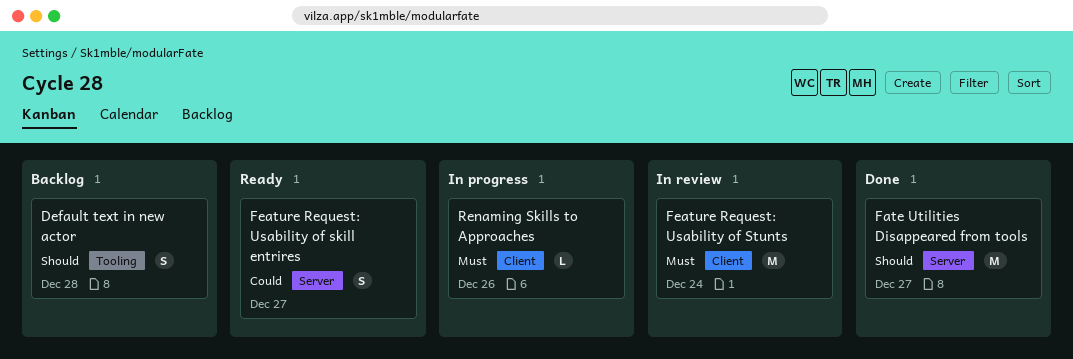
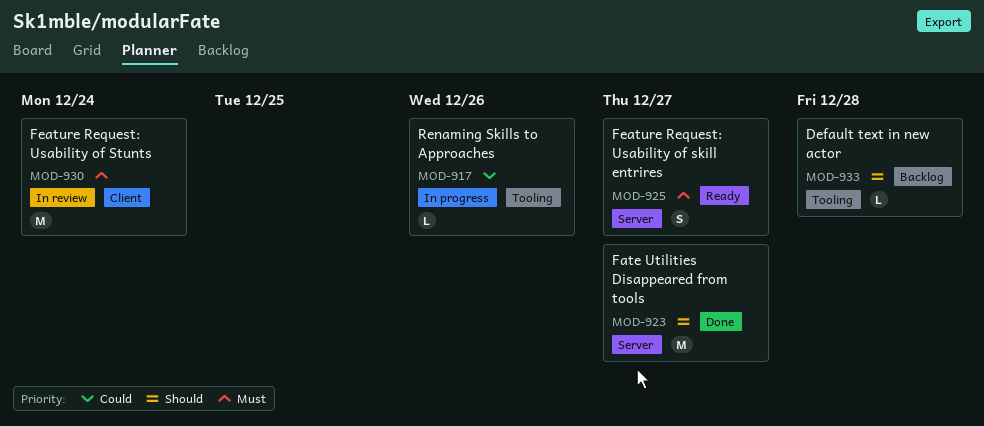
Default text in new actor, estimate: S -> L
Feature Request: Usability of skill entrires, priority: Could -> Must
Renaming Skills to Approaches, priority: Must -> Could
Renaming Skills to Approaches, label: Client -> Tooling

